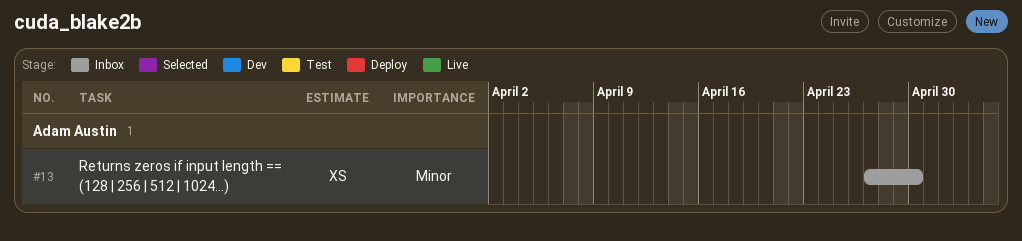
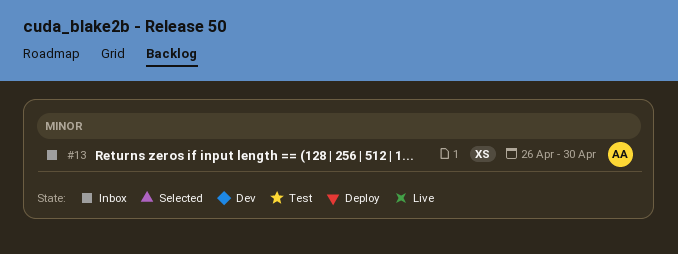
#13, start: Apr 27 -> Apr 26

